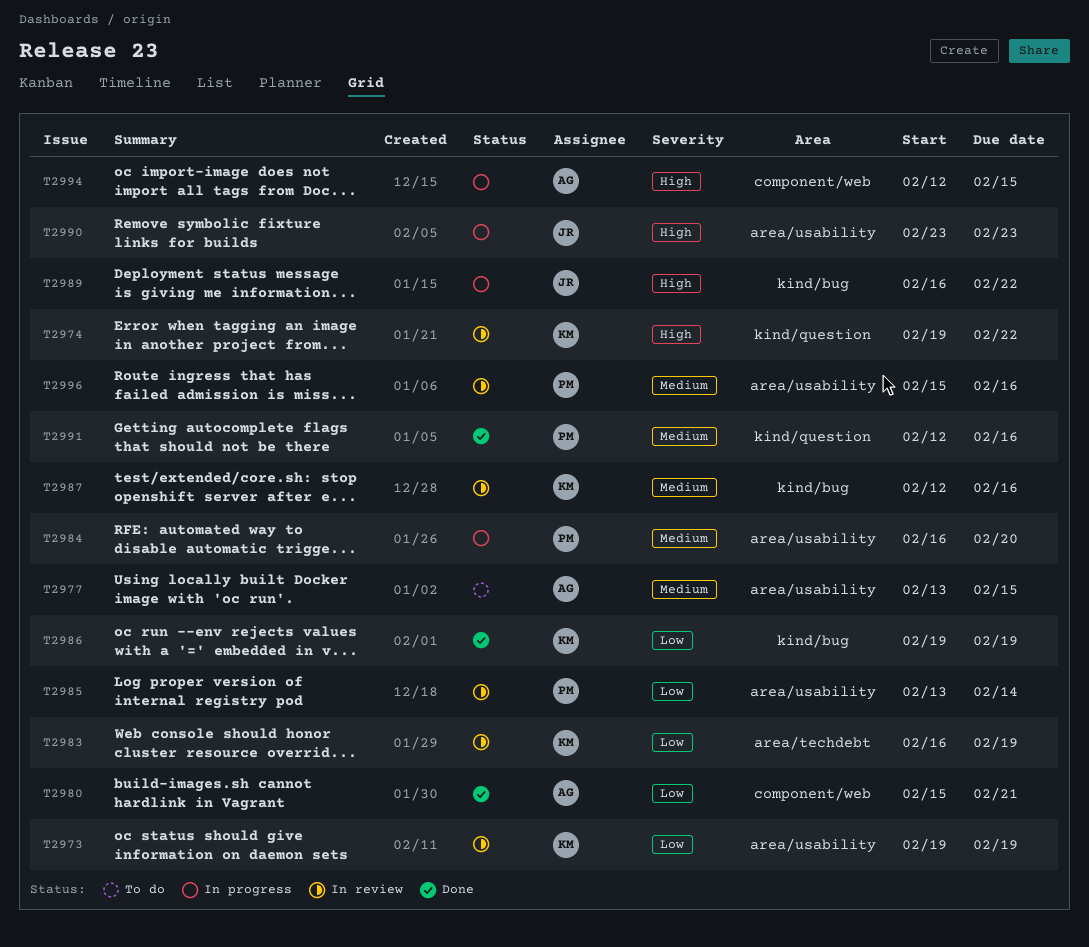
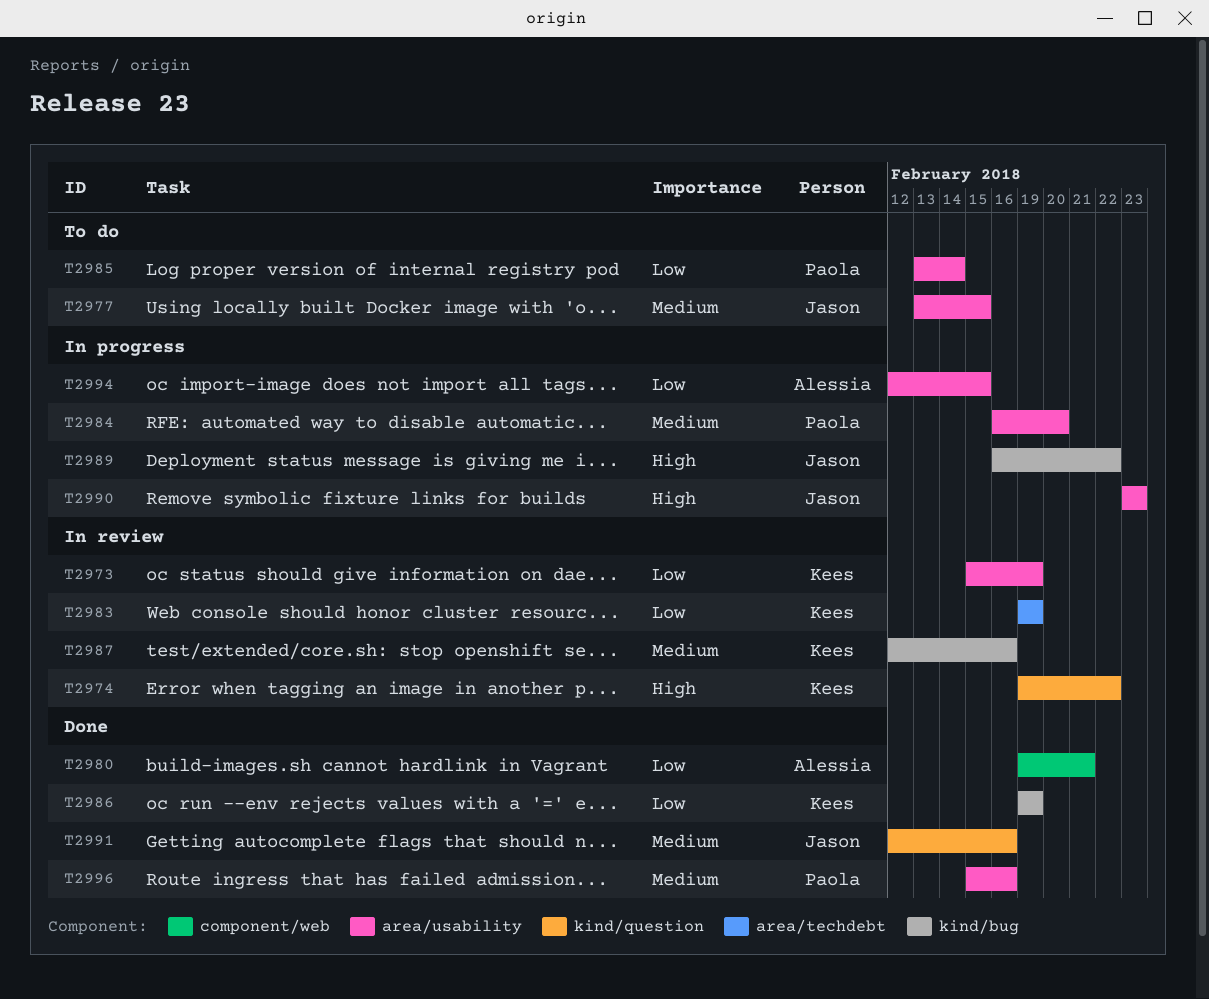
T2973, start: Feb 19 -> Feb 15
T2977, owner: Alessia -> Jason
T2980, start: Feb 15 -> Feb 19
T2983, start: Feb 16 -> Feb 19
T2985, status: In review -> To do
T2991, owner: Paola -> Jason
T2994, priority: High -> Low
T2994, label: component/web -> area/usability
T2996, status: In review -> Done

